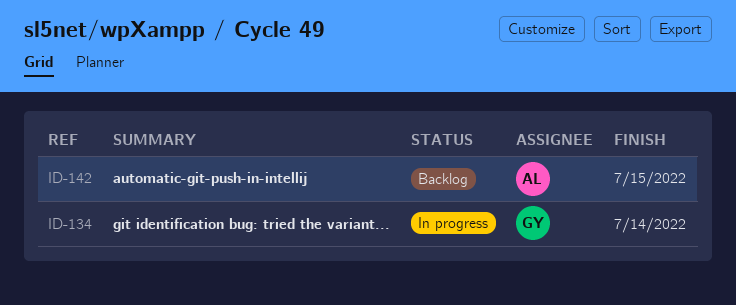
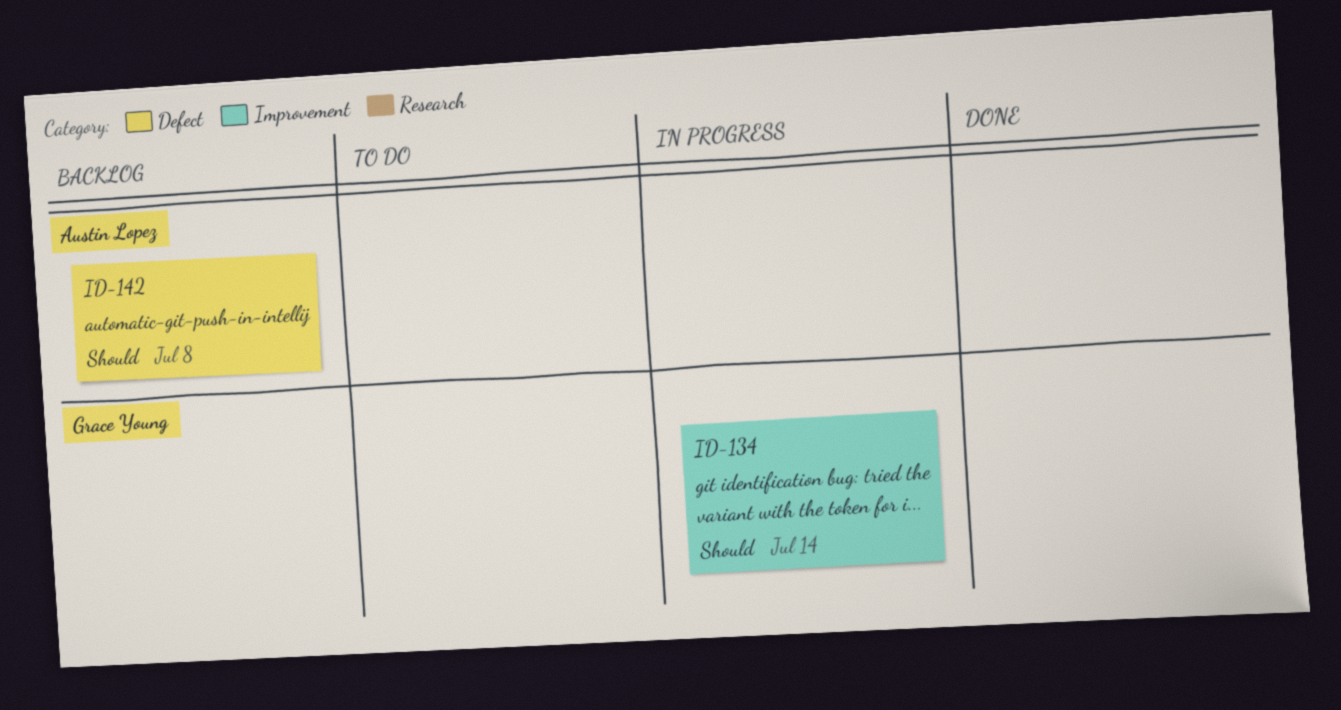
ID-142, due: Jul 15 -> Jul 8

